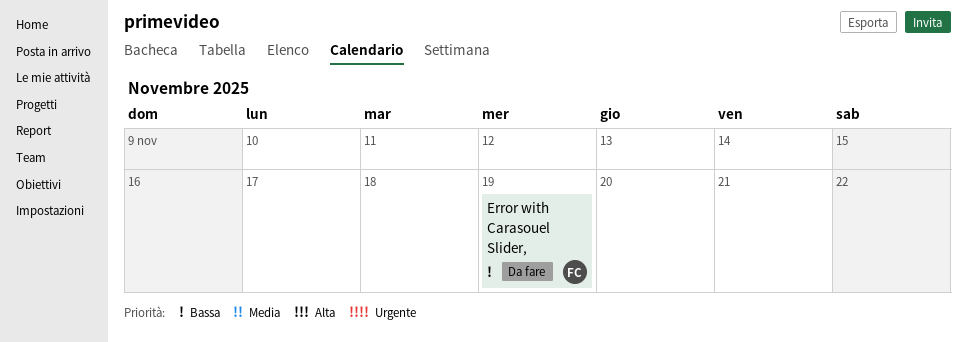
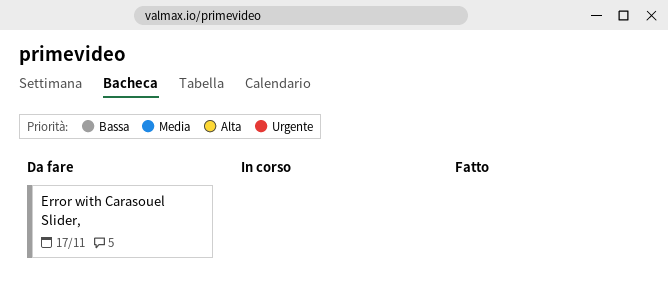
Error with Carasouel Slider,, due: Nov 19 -> Nov 17

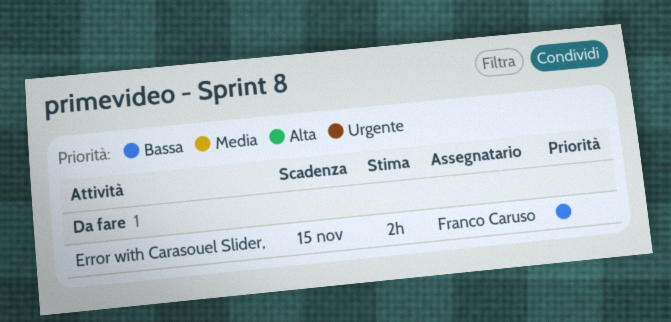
Error with Carasouel Slider,, due: Nov 17 -> Nov 15

